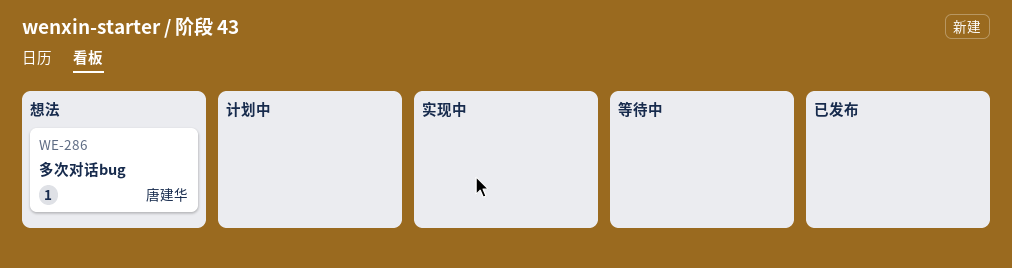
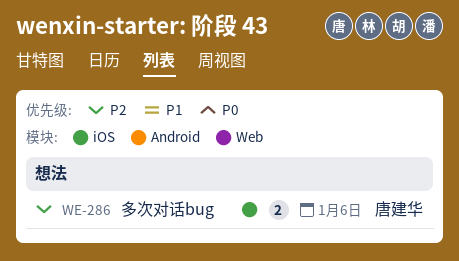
WE-286, estimate: 1 -> 2

